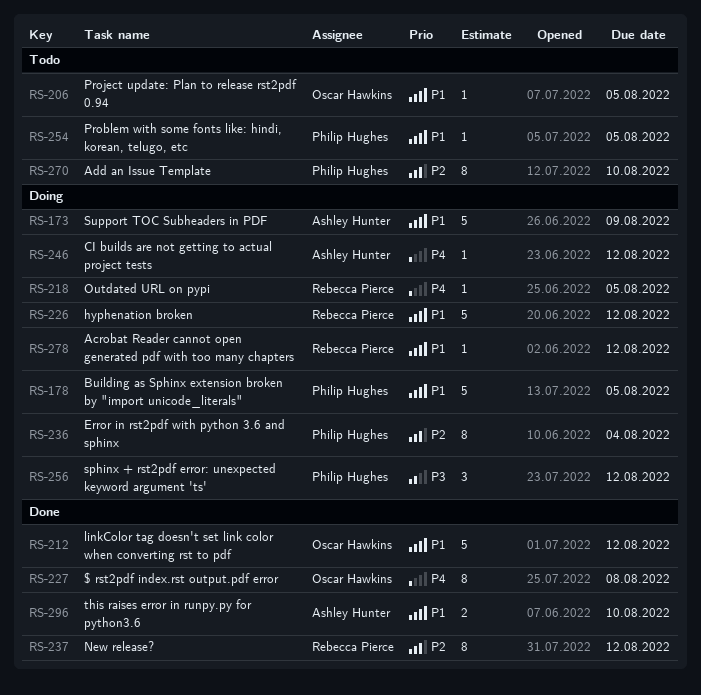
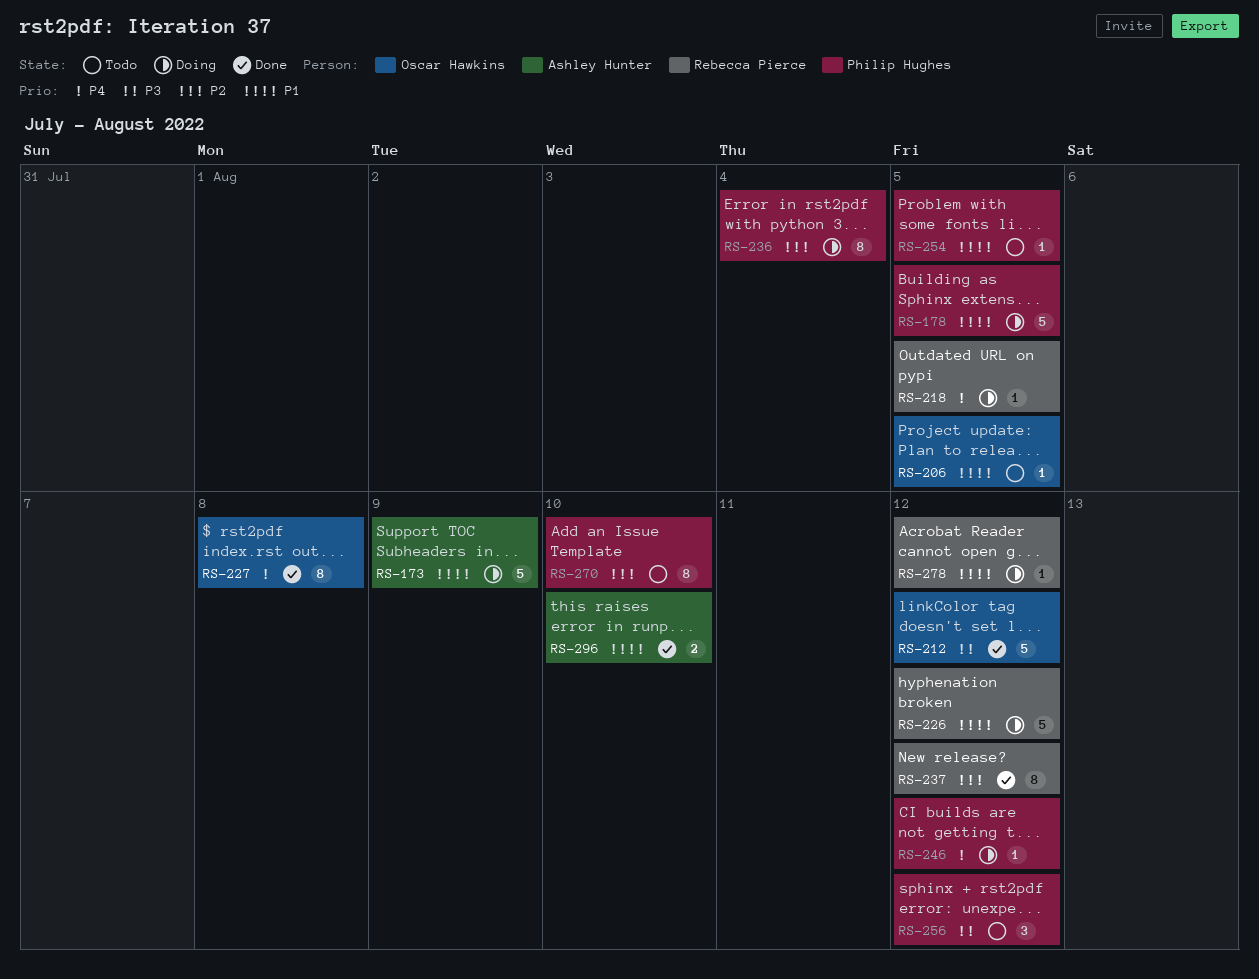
RS-212, priority: P1 -> P3
RS-246, owner: Ashley Hunter -> Philip Hughes
RS-256, status: Doing -> Todo

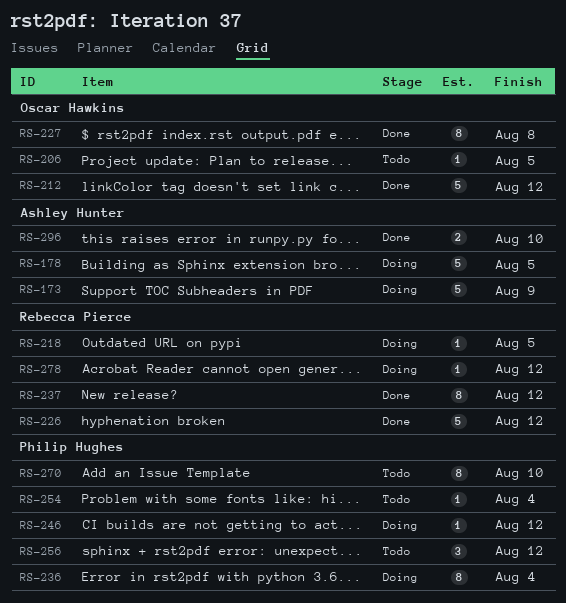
RS-178, owner: Philip Hughes -> Ashley Hunter
RS-226, status: Doing -> Done
RS-254, due: Aug 5 -> Aug 4

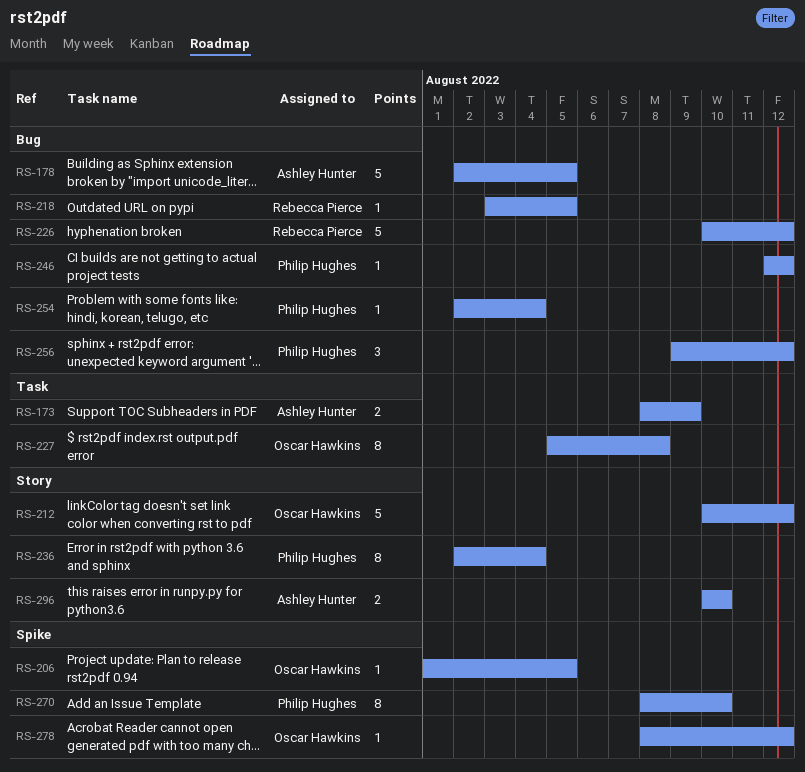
RS-173, estimate: 5 -> 2
RS-237: present -> none
RS-278, owner: Rebecca Pierce -> Oscar Hawkins

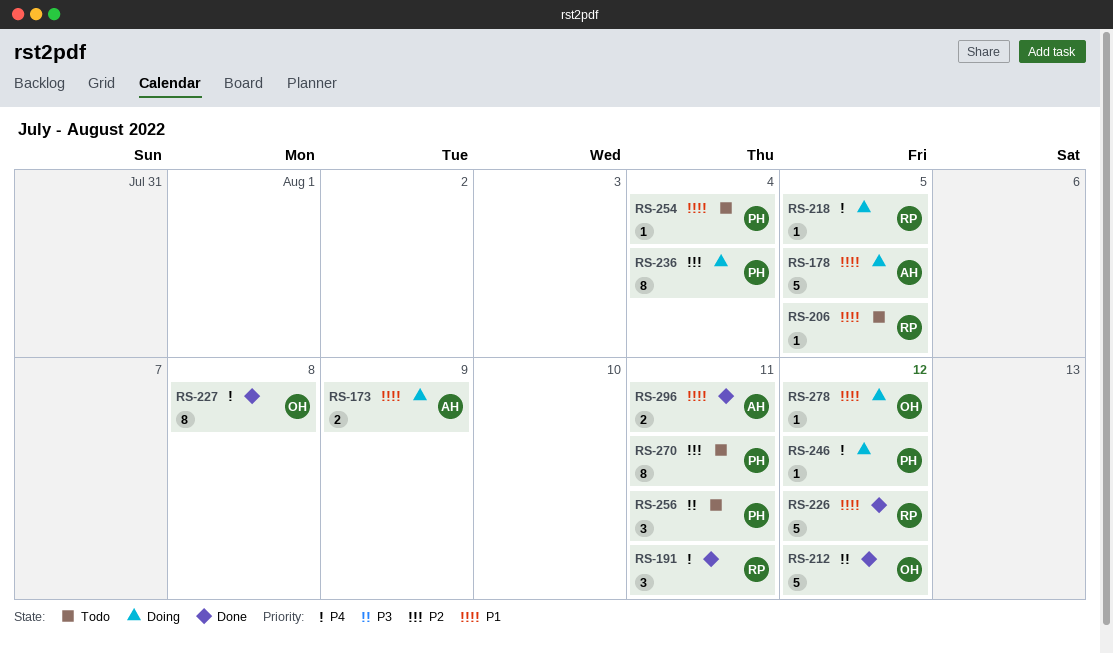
RS-191: none -> present
RS-206, owner: Oscar Hawkins -> Rebecca Pierce
RS-256, due: Aug 12 -> Aug 11
RS-270, due: Aug 10 -> Aug 11
RS-296, due: Aug 10 -> Aug 11

